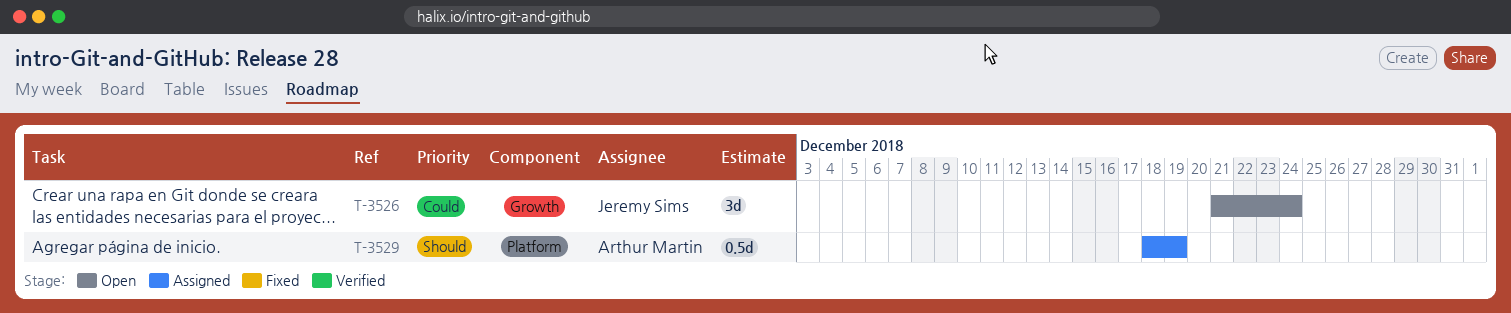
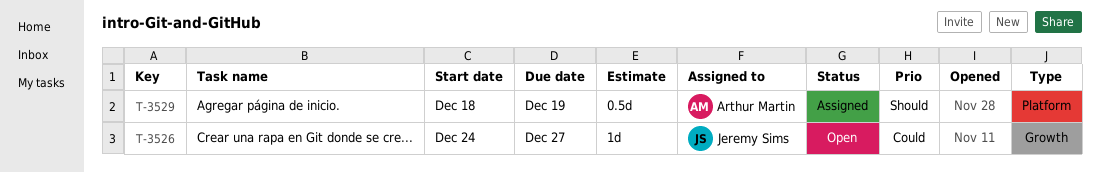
T-3526, estimate: 3d -> 1d
T-3526, start: Dec 21 -> Dec 24
T-3526, due: Dec 24 -> Dec 27

